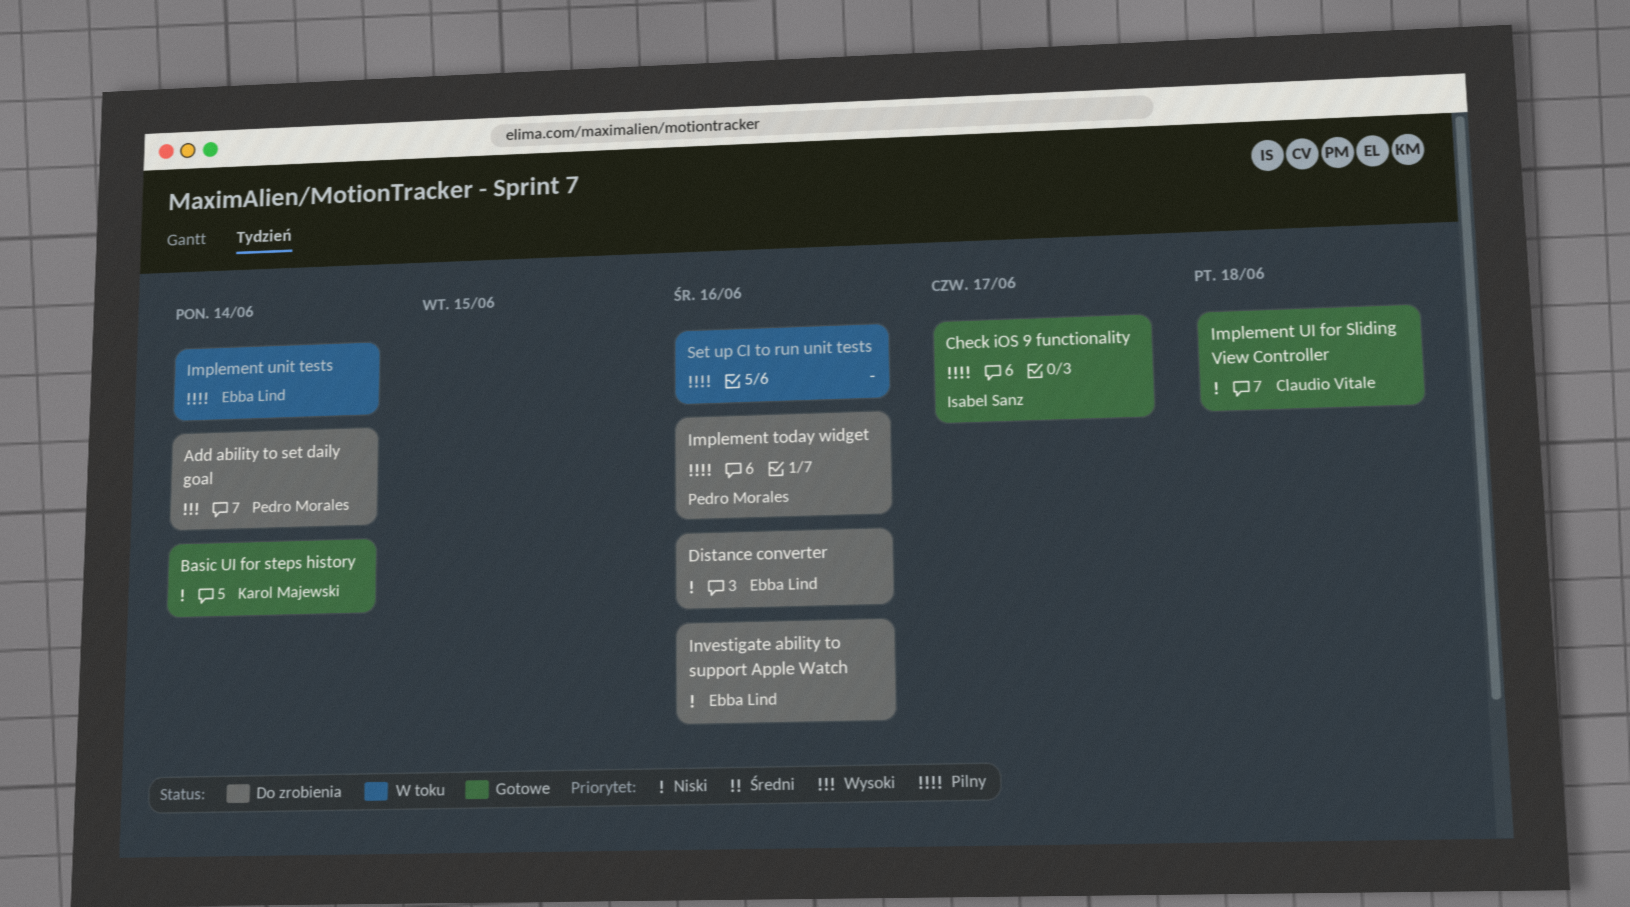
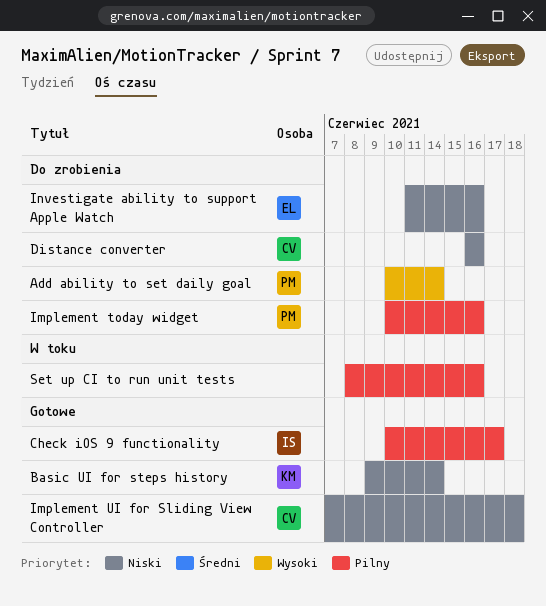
Distance converter, owner: Ebba Lind -> Claudio Vitale
Implement unit tests: present -> none

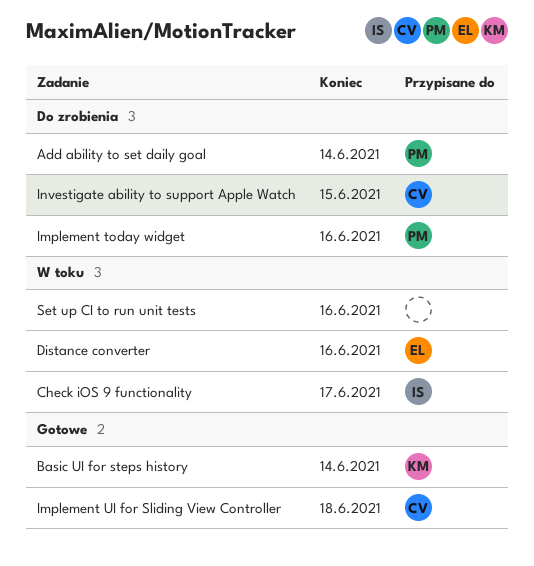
Check iOS 9 functionality, status: Gotowe -> W toku
Distance converter, status: Do zrobienia -> W toku
Distance converter, owner: CV -> EL
Investigate ability to support Apple Watch, owner: EL -> CV
Investigate ability to support Apple Watch, due: Jun 16 -> Jun 15

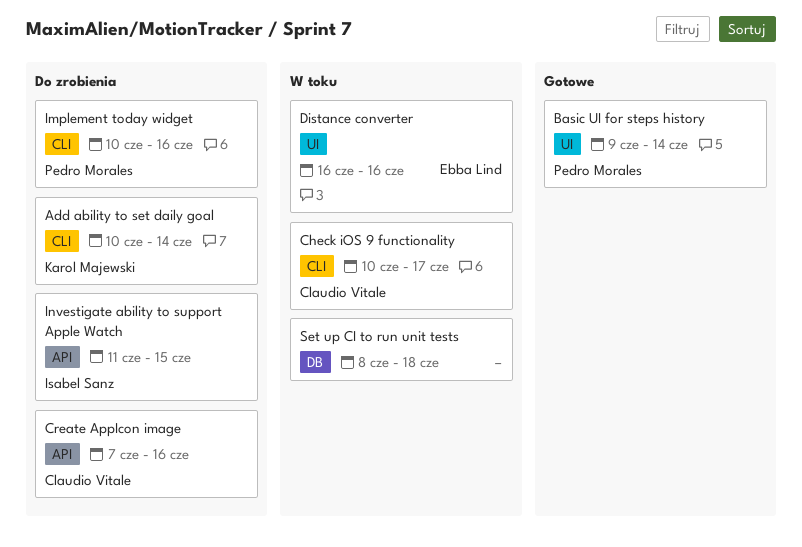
Add ability to set daily goal, owner: Pedro Morales -> Karol Majewski
Basic UI for steps history, owner: Karol Majewski -> Pedro Morales
Check iOS 9 functionality, owner: Isabel Sanz -> Claudio Vitale
Create AppIcon image: none -> present
Implement UI for Sliding View Controller: present -> none
Investigate ability to support Apple Watch, owner: Claudio Vitale -> Isabel Sanz
Set up CI to run unit tests, due: Jun 16 -> Jun 18

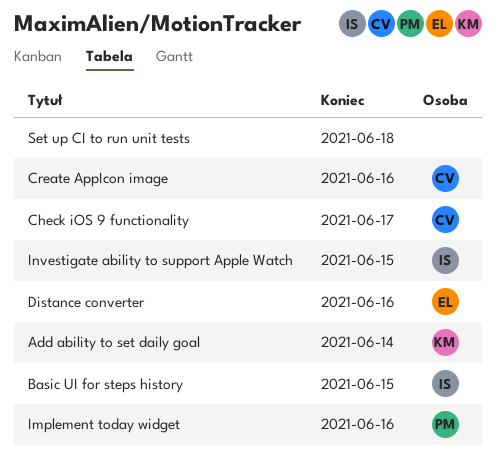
Basic UI for steps history, owner: Pedro Morales -> Isabel Sanz
Basic UI for steps history, due: Jun 14 -> Jun 15

